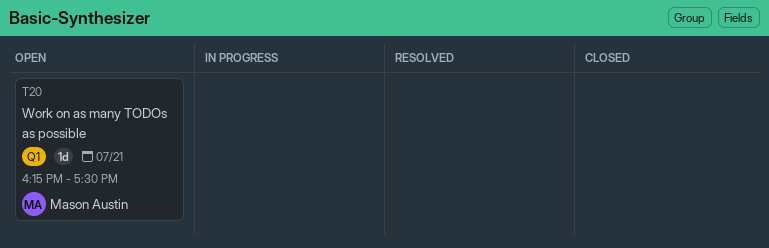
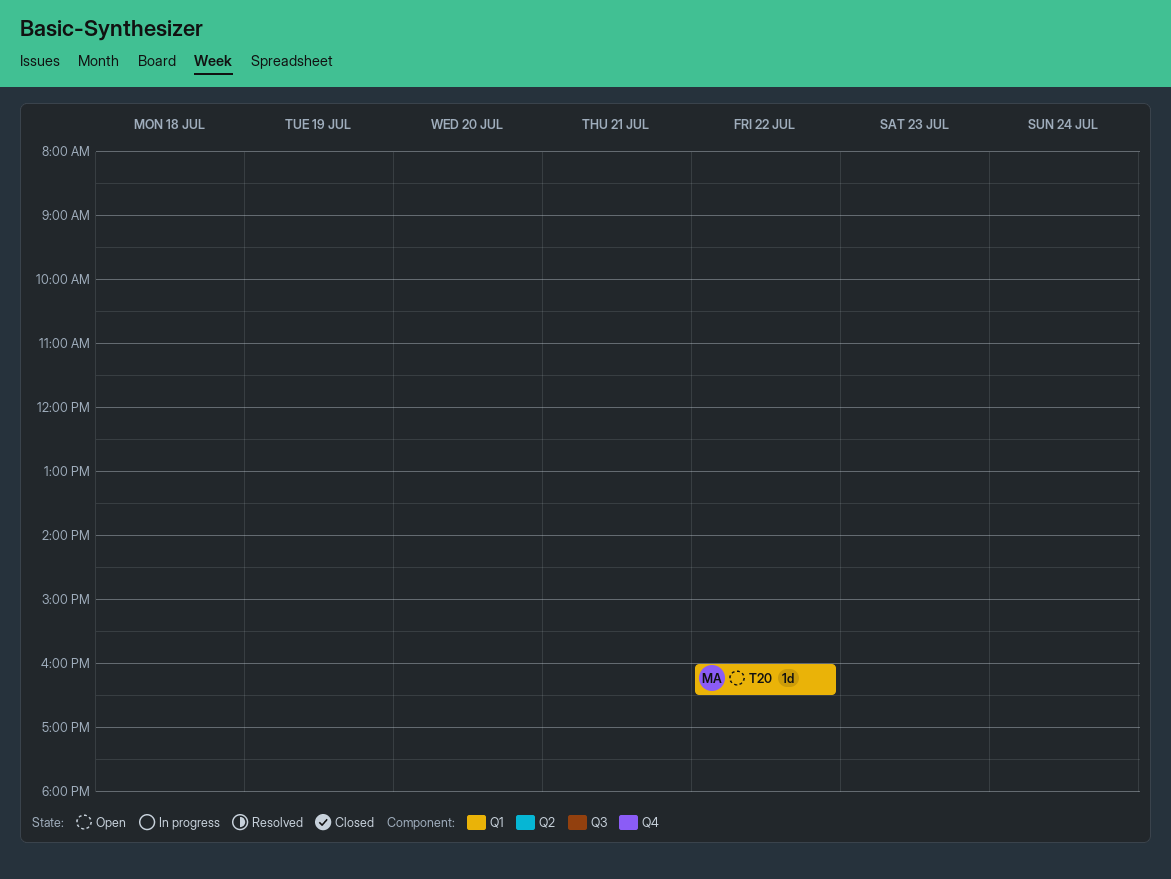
T20, day: Jul 21 -> Jul 22
T20, begins: 16:15 -> 16:00
T20, ends: 17:30 -> 16:30

